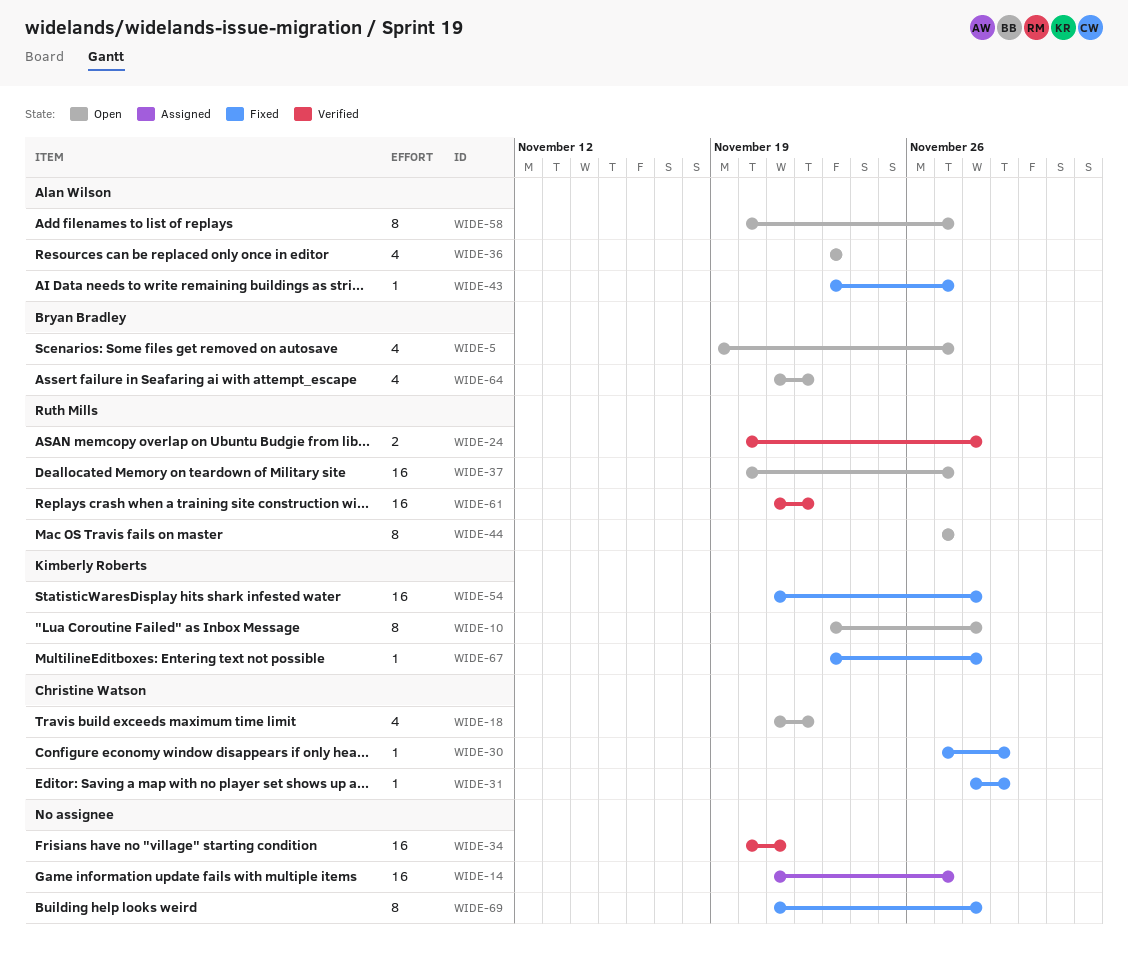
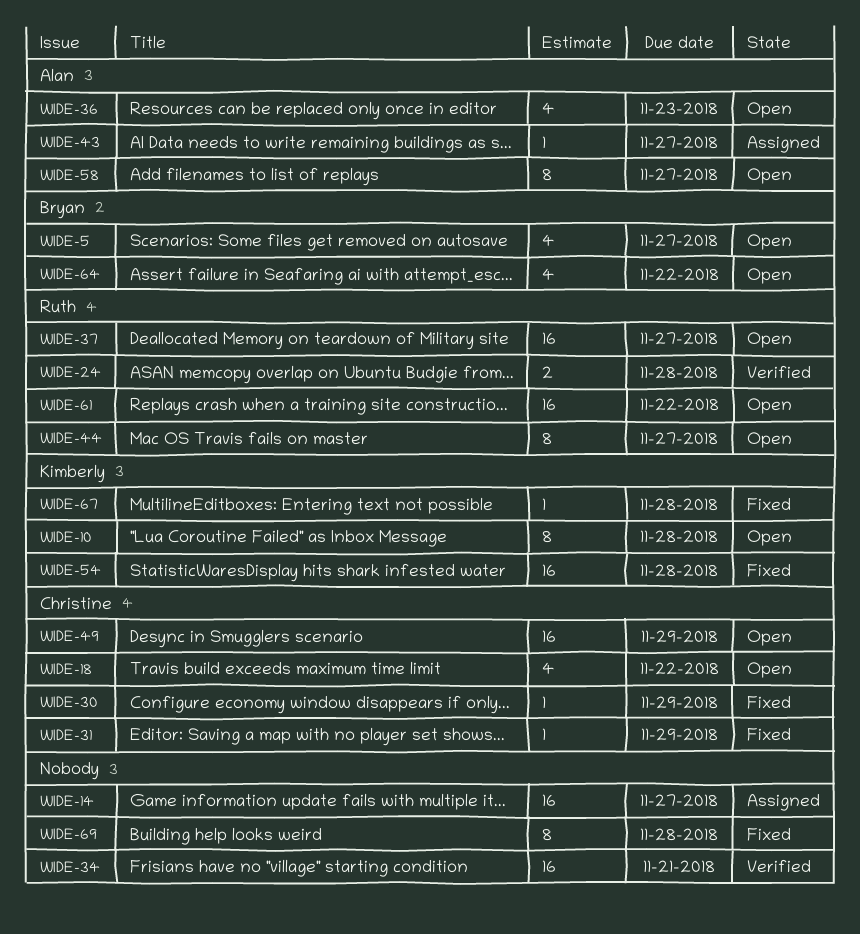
WIDE-43, status: Fixed -> Assigned
WIDE-49: none -> present
WIDE-61, status: Verified -> Open

